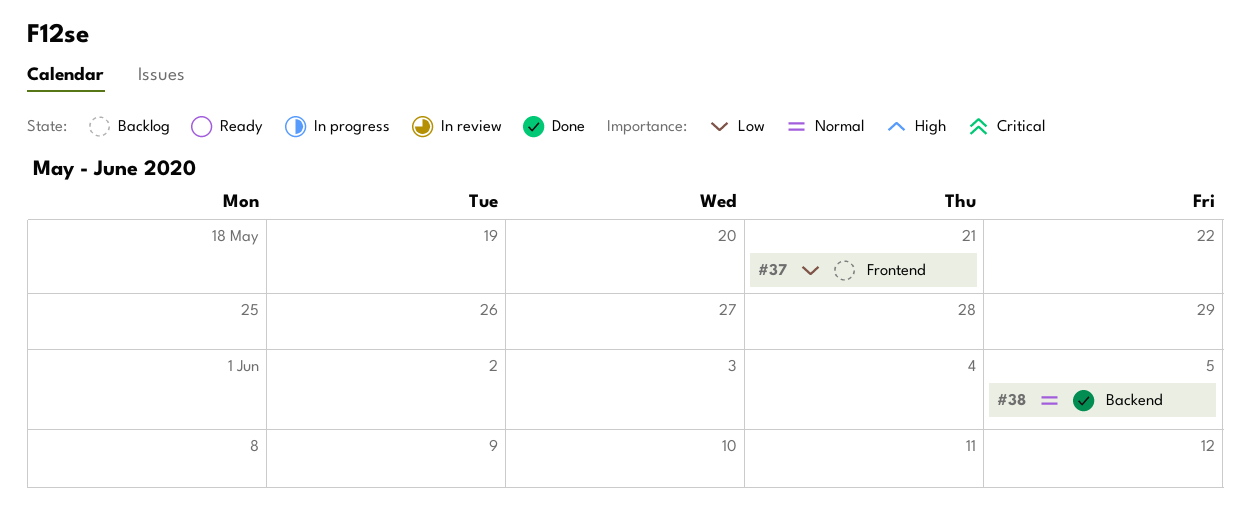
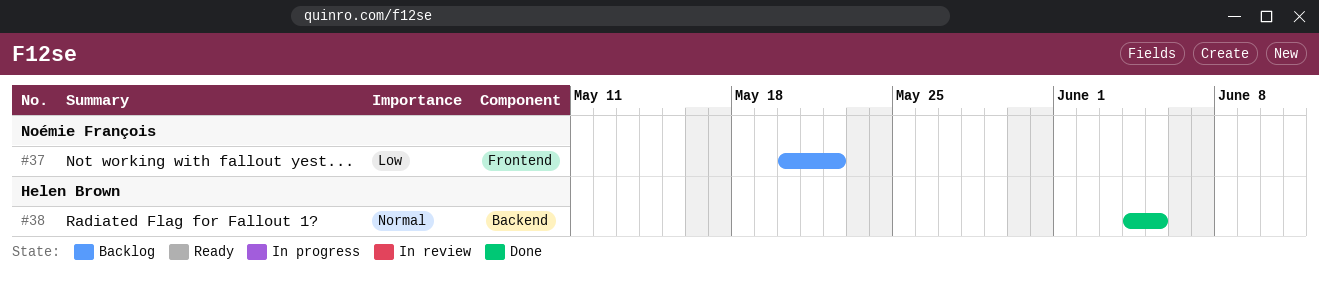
#37, due: May 21 -> May 22

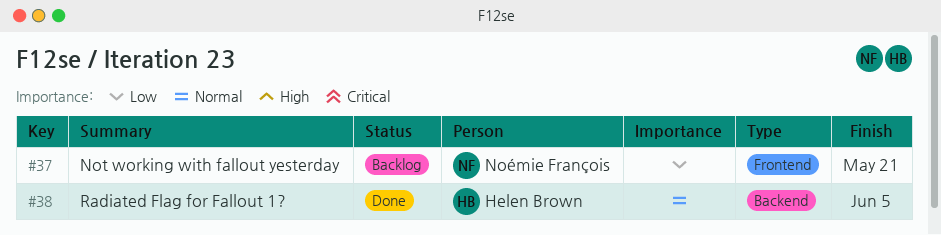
#37, due: May 22 -> May 21

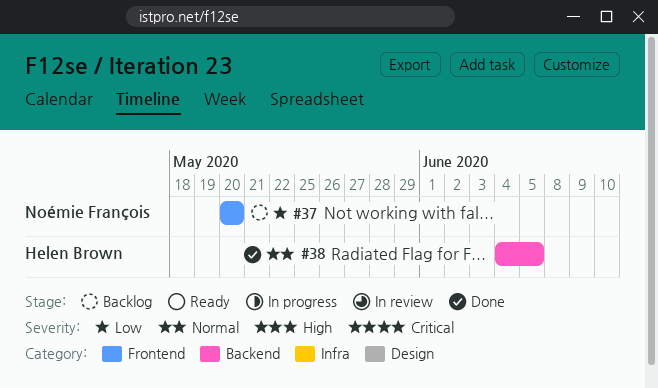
#37, due: May 21 -> May 20

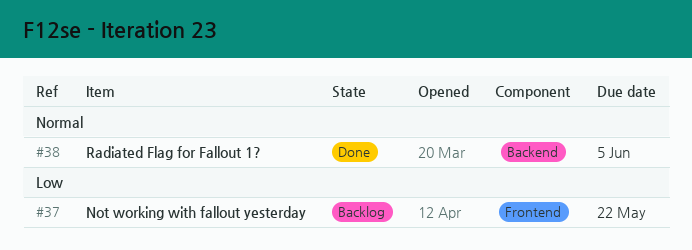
#37, due: May 20 -> May 22

